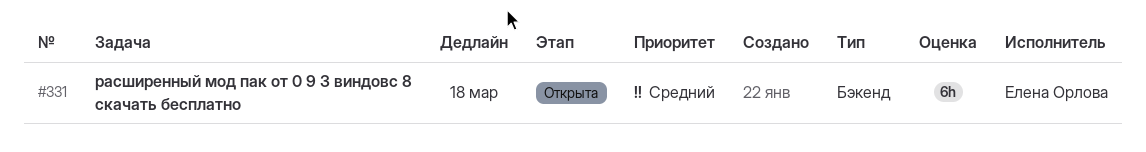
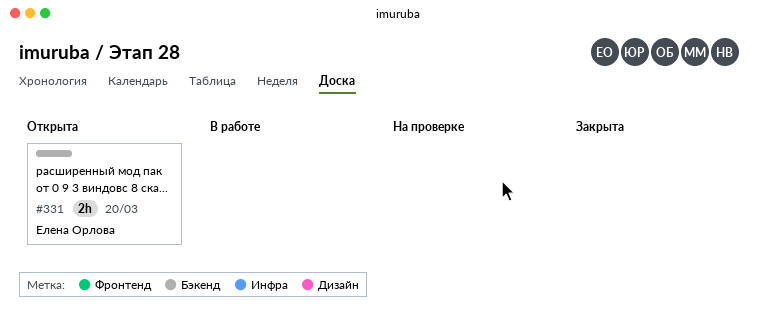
#331, estimate: 6h -> 2h
#331, due: Mar 18 -> Mar 20

